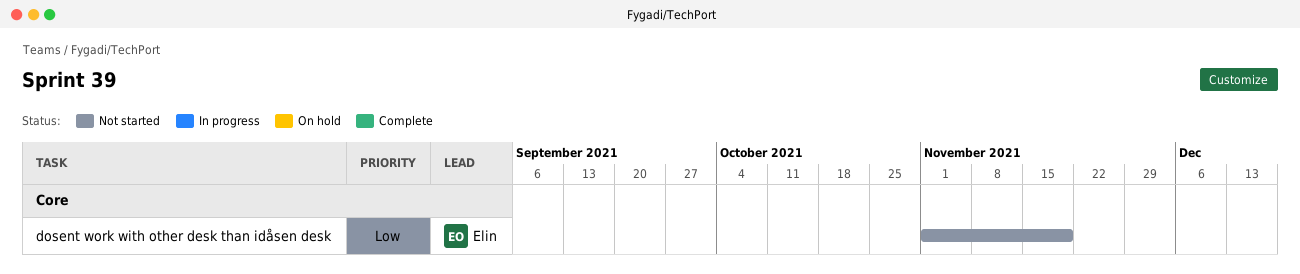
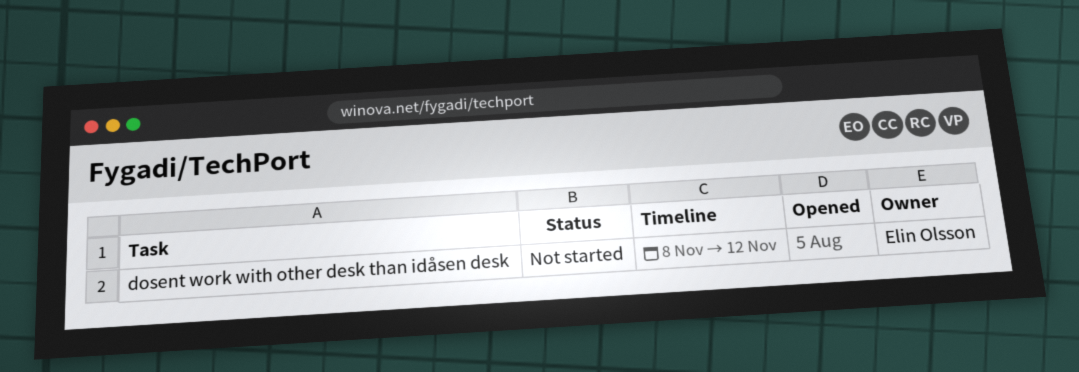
dosent work with other desk than idåsen desk, start: Nov 1 -> Nov 8
dosent work with other desk than idåsen desk, due: Nov 19 -> Nov 12

